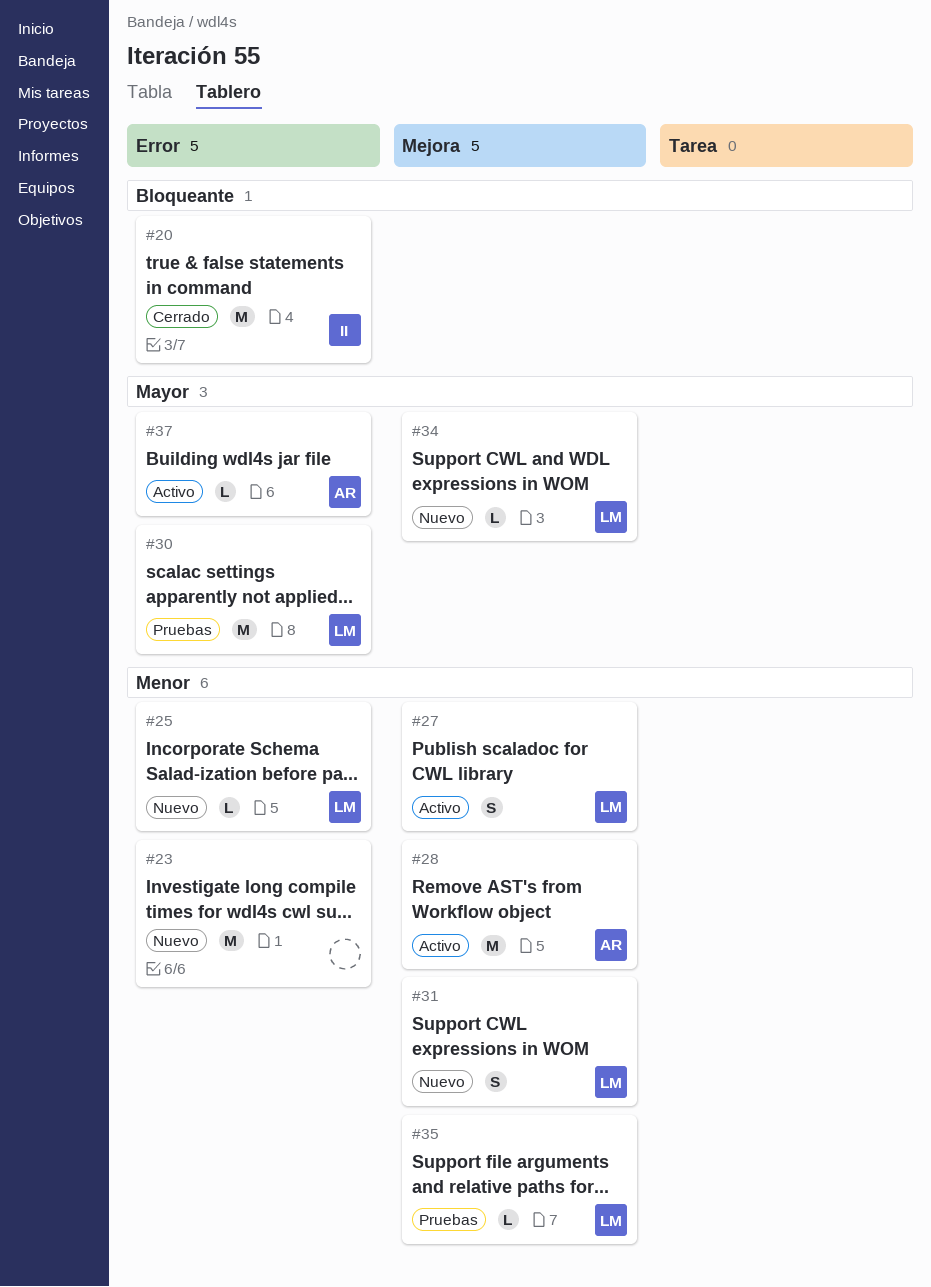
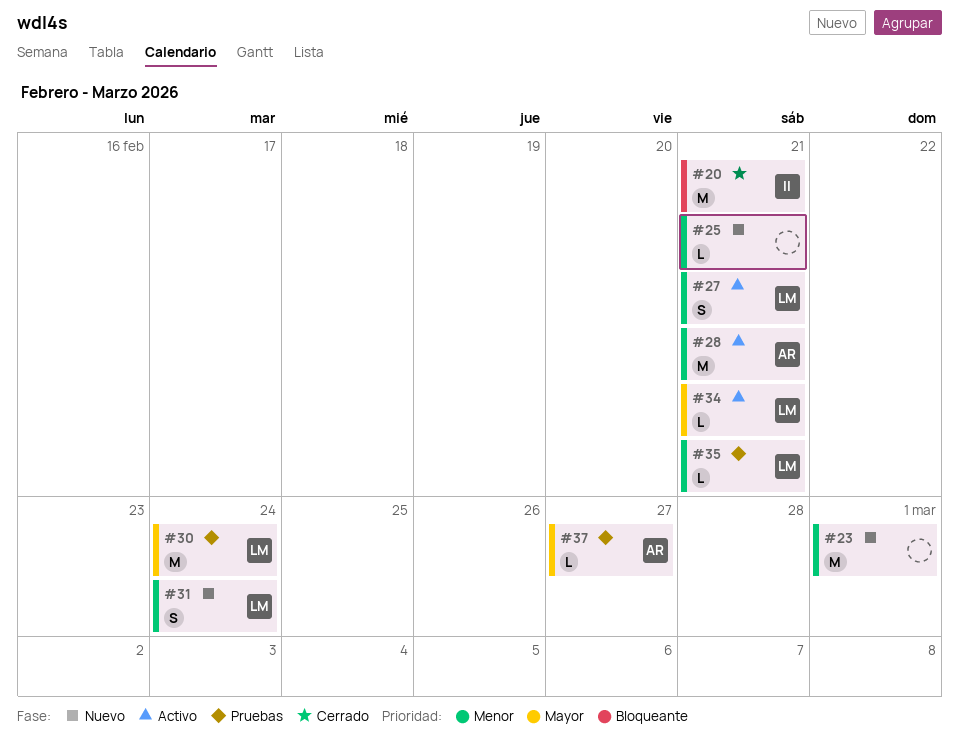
#25, owner: LM -> none
#34, status: Nuevo -> Activo
#37, status: Activo -> Pruebas

